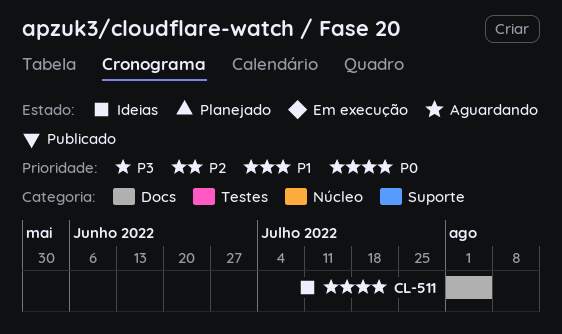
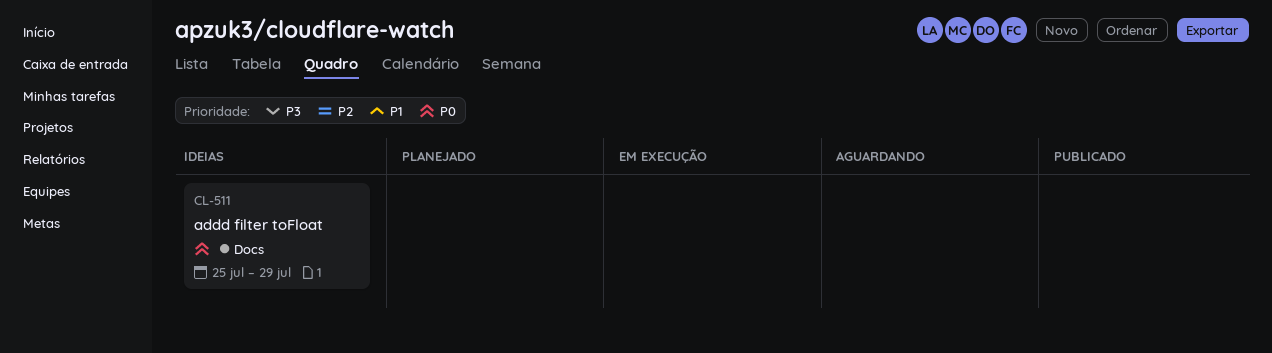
CL-511, start: Aug 1 -> Jul 25
CL-511, due: Aug 5 -> Jul 29

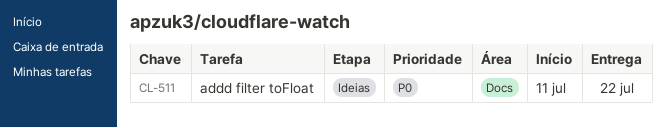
CL-511, start: Jul 25 -> Jul 11
CL-511, due: Jul 29 -> Jul 22

